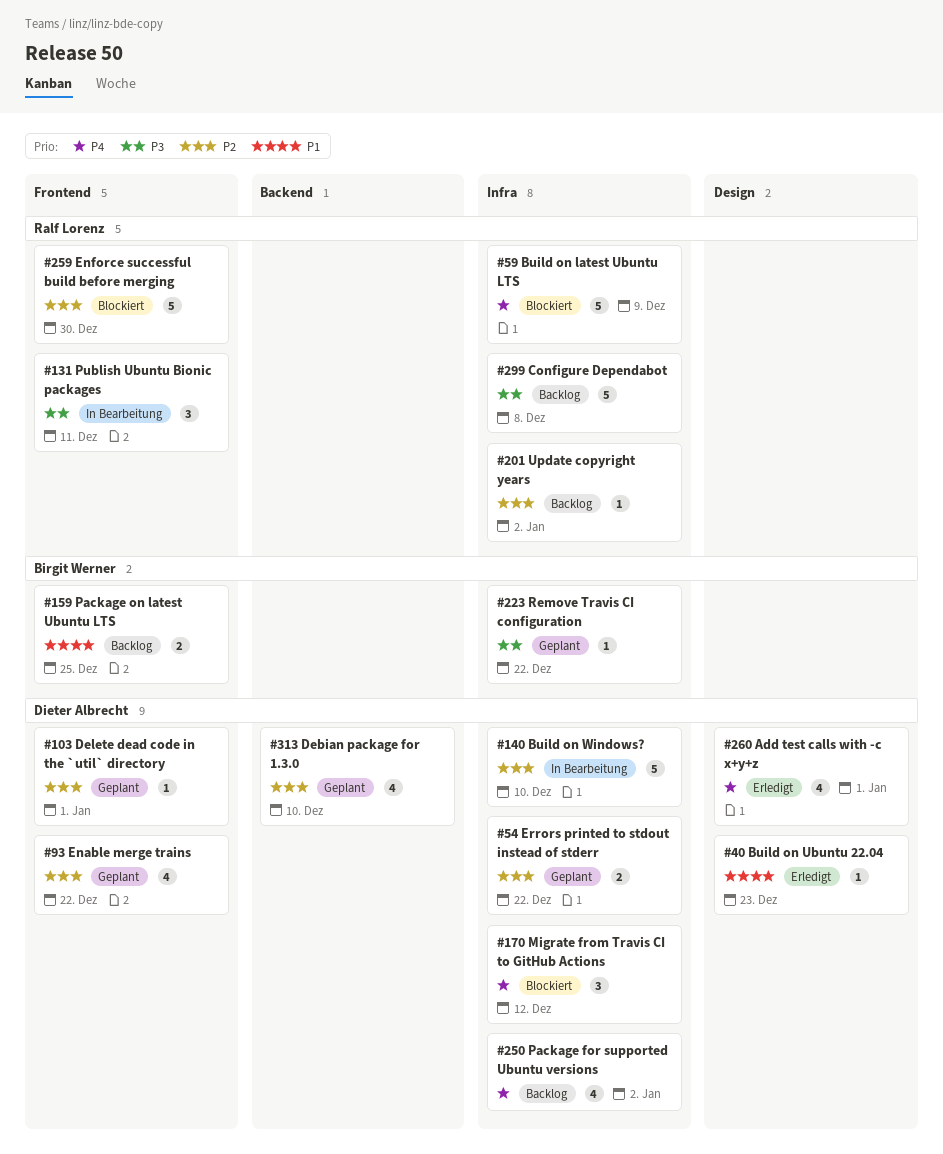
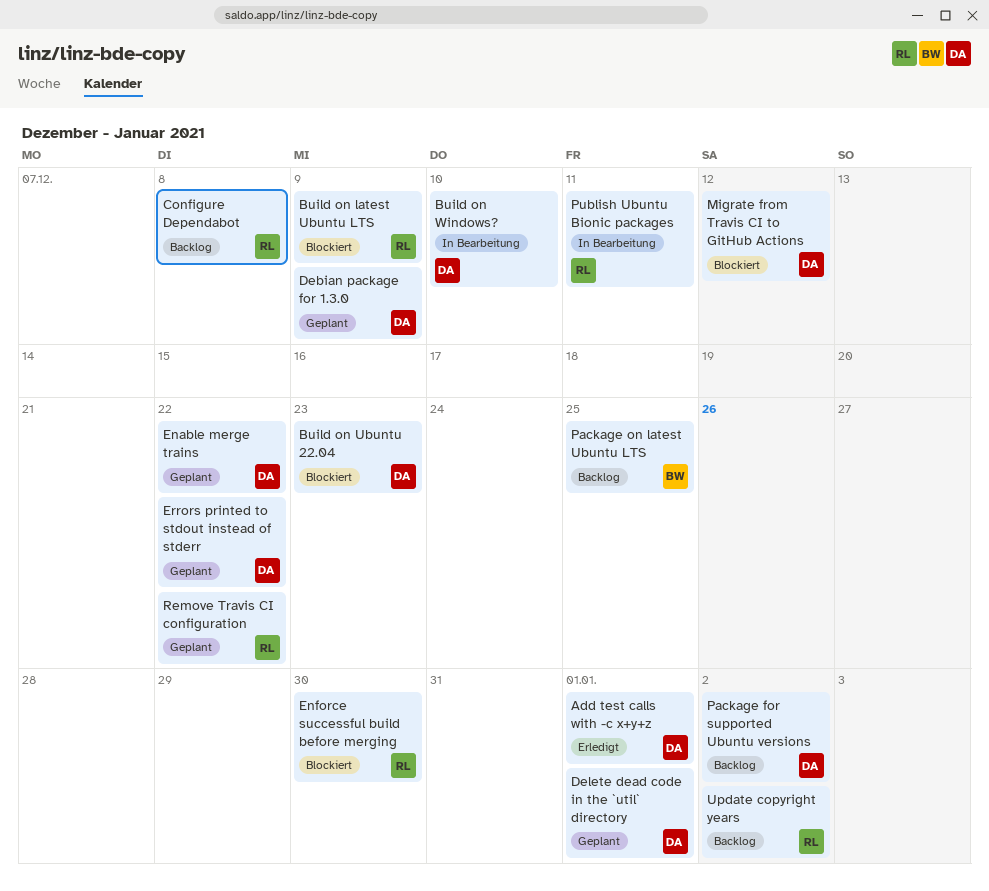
Build on Ubuntu 22.04, status: Erledigt -> Blockiert
Debian package for 1.3.0, due: Dec 10 -> Dec 9
Remove Travis CI configuration, owner: Birgit Werner -> Ralf Lorenz

